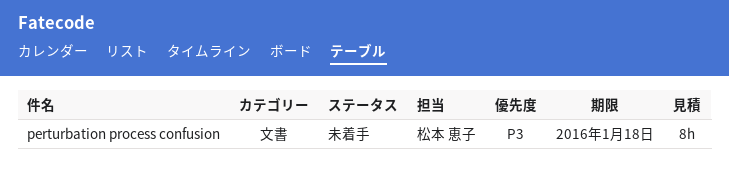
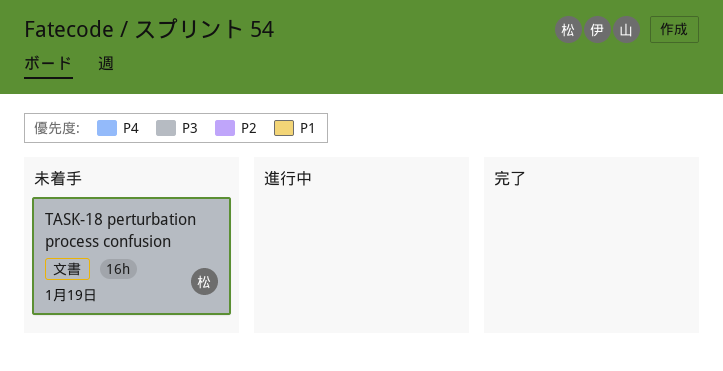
perturbation process confusion, estimate: 8h -> 16h
perturbation process confusion, due: Jan 18 -> Jan 19

